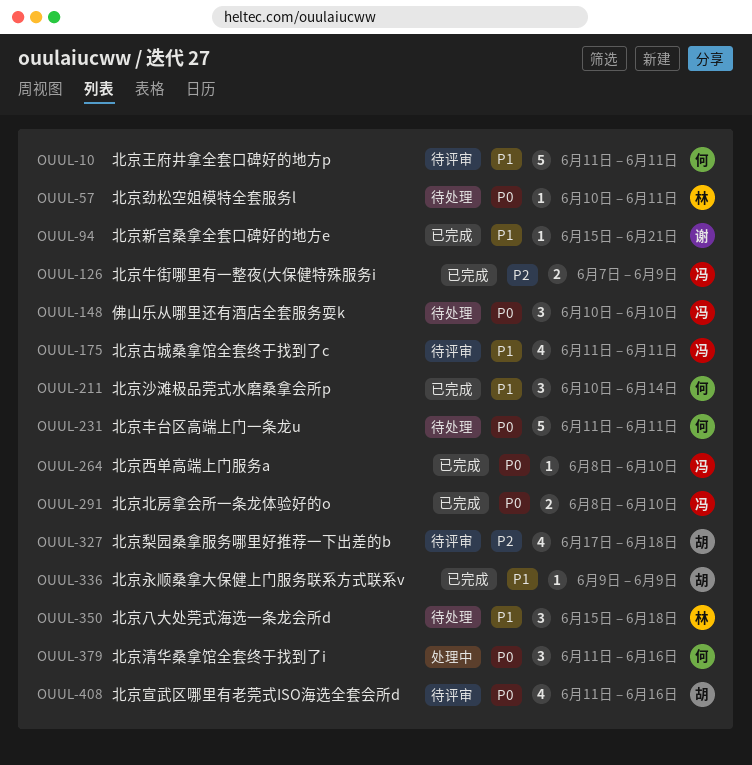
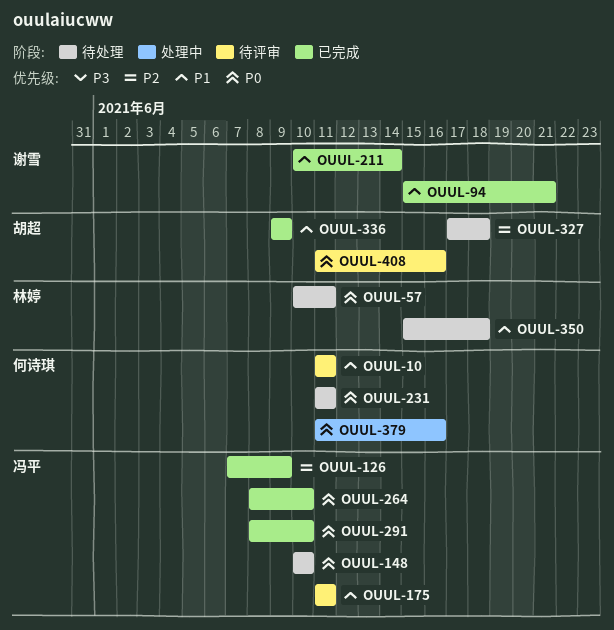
OUUL-211, owner: 何诗琪 -> 谢雪
OUUL-327, status: 待评审 -> 待处理

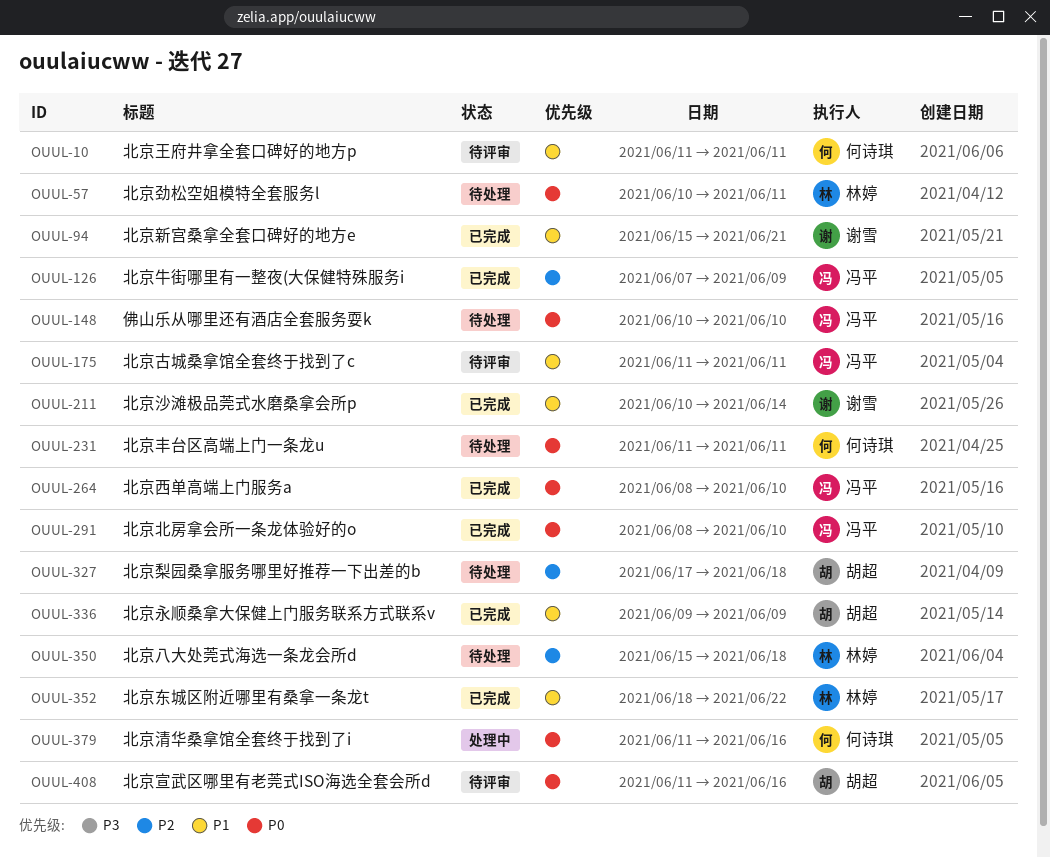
OUUL-350, priority: P1 -> P2
OUUL-352: none -> present

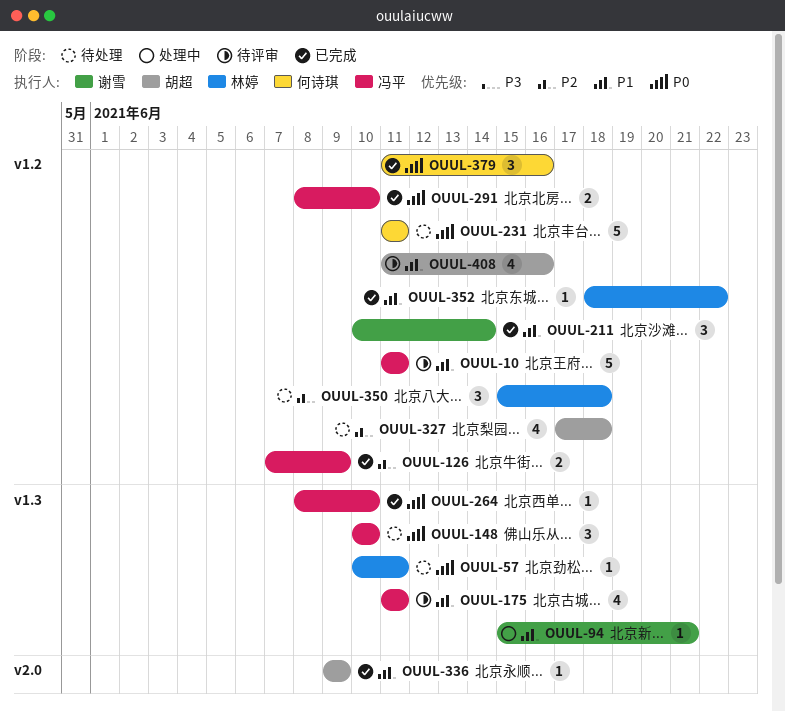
OUUL-10, owner: 何诗琪 -> 冯平
OUUL-94, status: 已完成 -> 处理中
OUUL-379, status: 处理中 -> 已完成
OUUL-408, priority: P0 -> P1

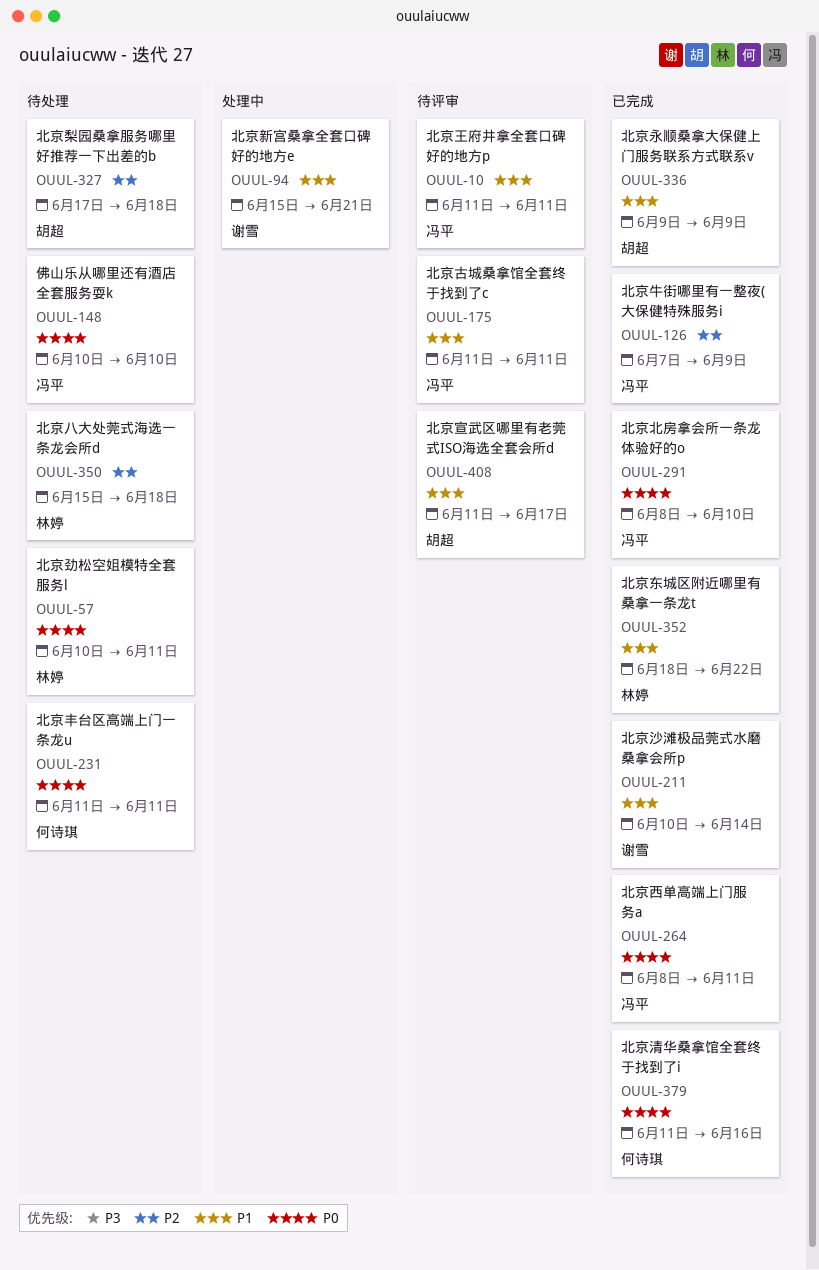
OUUL-264, due: Jun 10 -> Jun 11
OUUL-408, due: Jun 16 -> Jun 17

